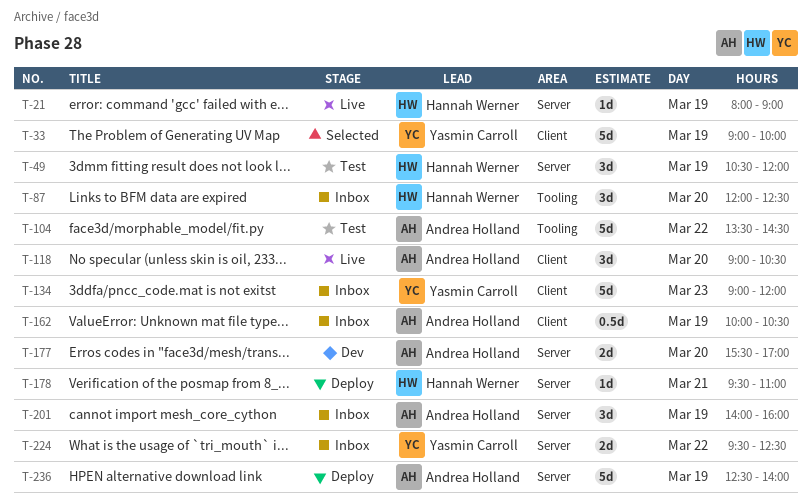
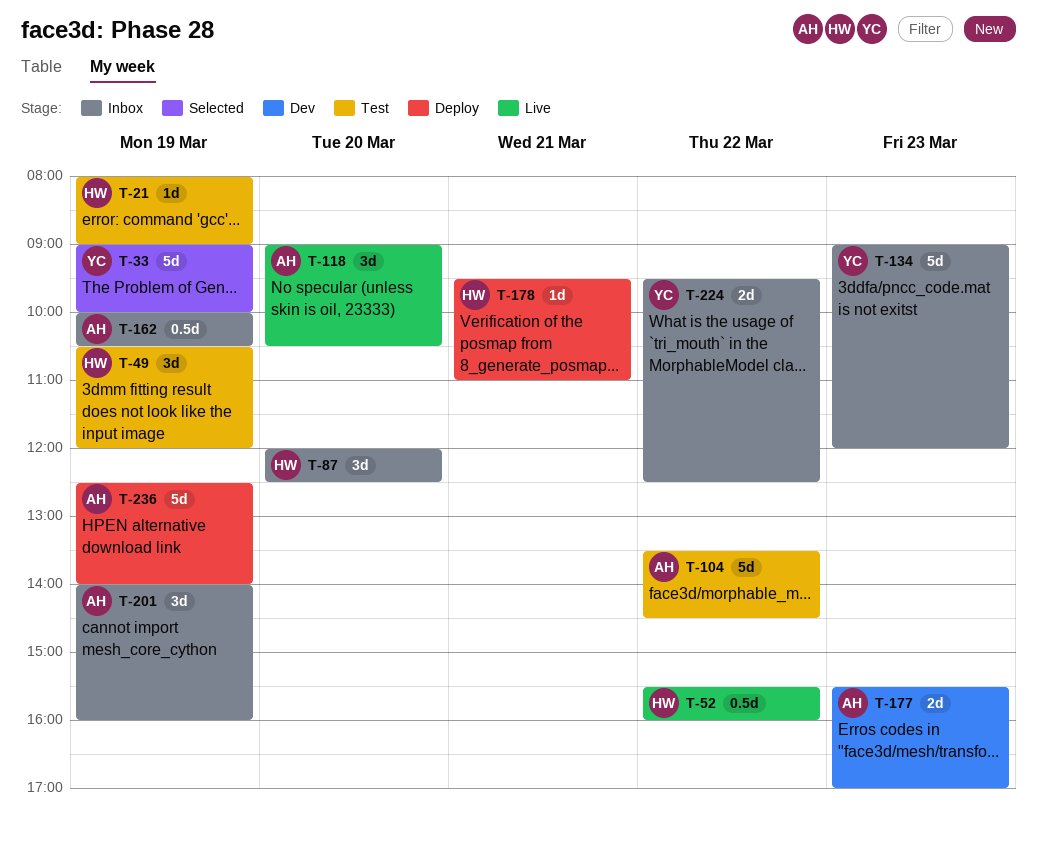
T-21, status: Live -> Test
T-52: none -> present
T-177, day: Mar 20 -> Mar 23

